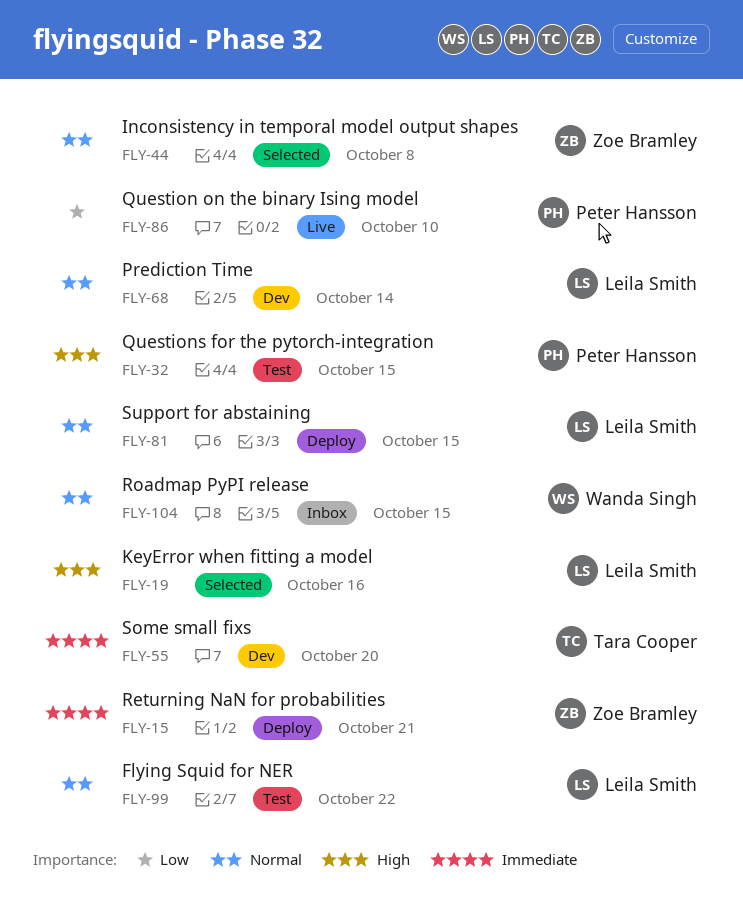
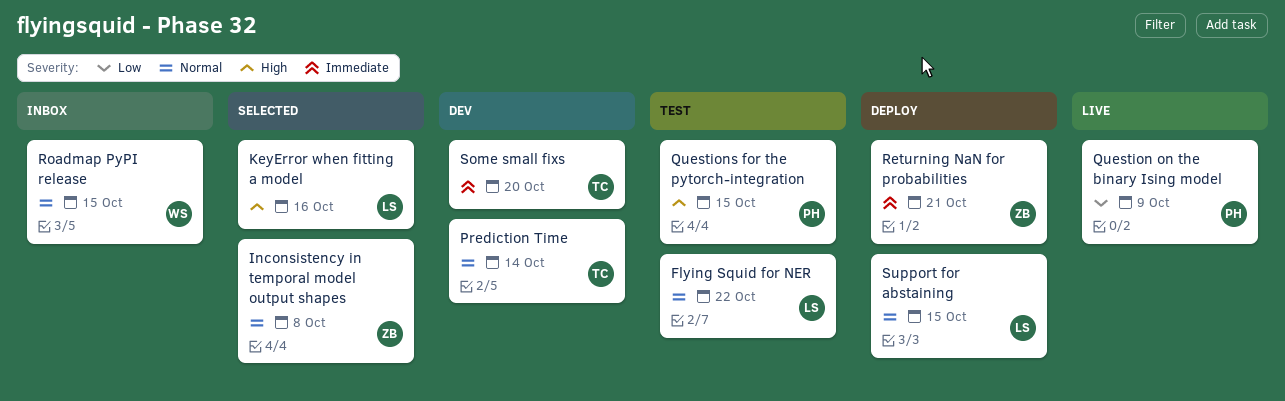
Prediction Time, owner: Leila Smith -> Tara Cooper
Question on the binary Ising model, due: Oct 10 -> Oct 9

